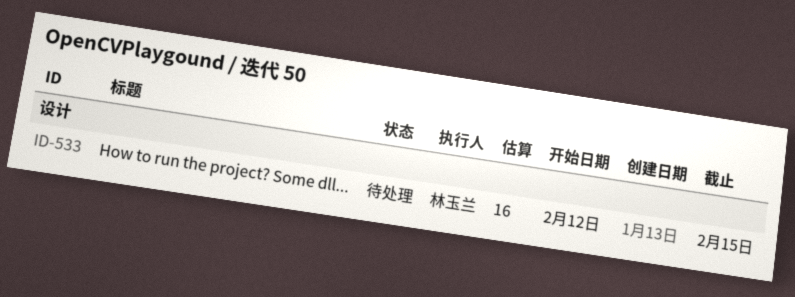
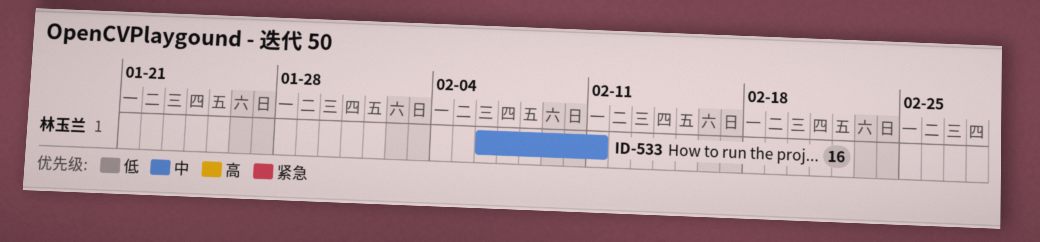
ID-533, start: Feb 12 -> Feb 6
ID-533, due: Feb 15 -> Feb 11

